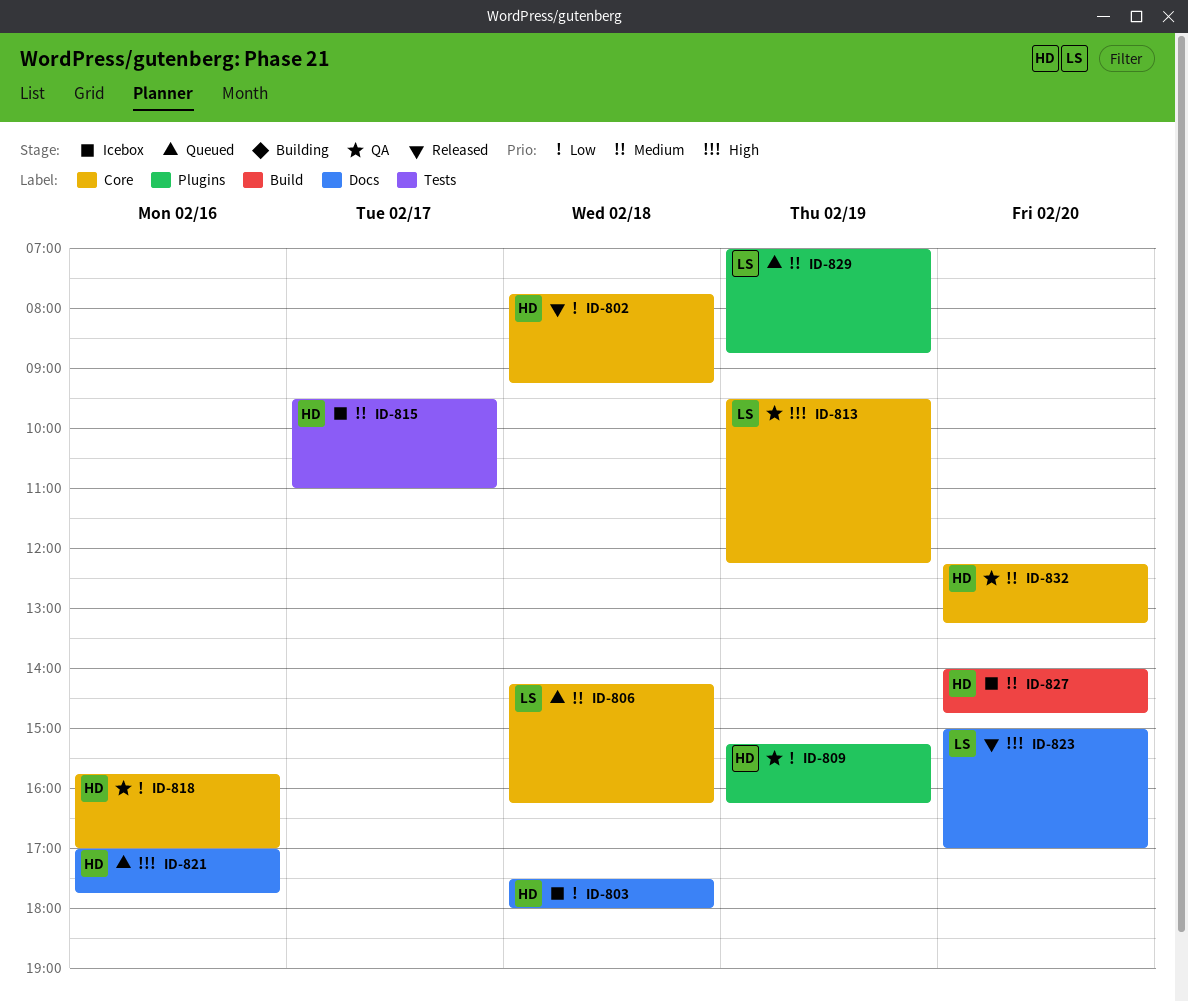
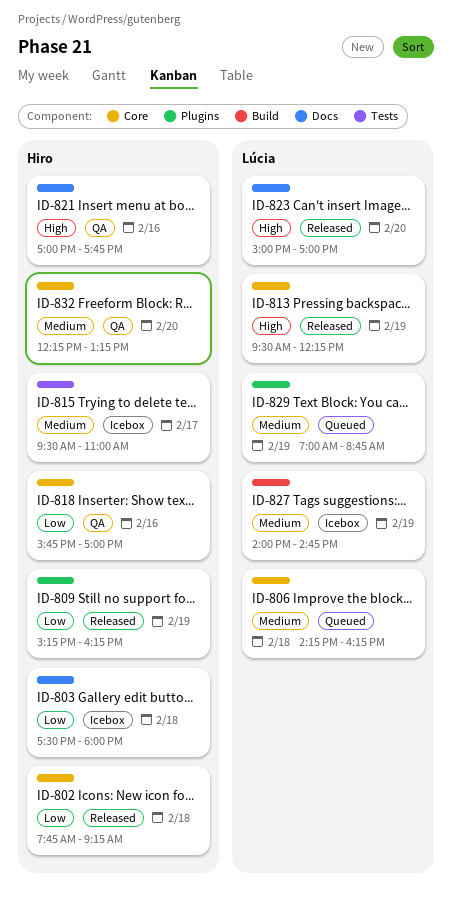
ID-809, status: QA -> Released
ID-813, status: QA -> Released
ID-821, status: Queued -> QA
ID-827, owner: Hiro -> Lúcia
ID-827, day: Feb 20 -> Feb 19

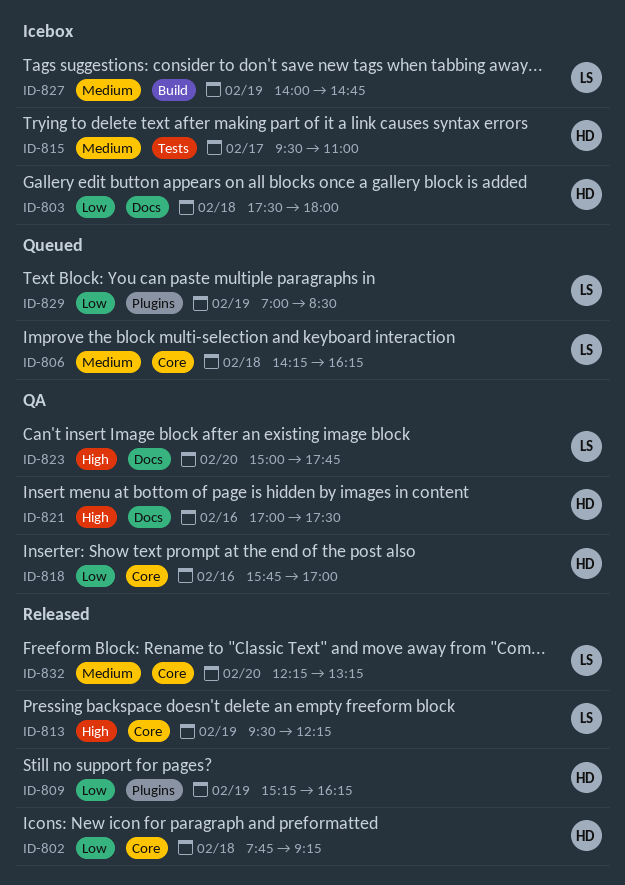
ID-821, ends: 17:45 -> 17:30
ID-823, status: Released -> QA
ID-823, ends: 17:00 -> 17:45
ID-829, priority: Medium -> Low
ID-829, ends: 08:45 -> 08:30
ID-832, status: QA -> Released
ID-832, owner: Hiro -> Lúcia

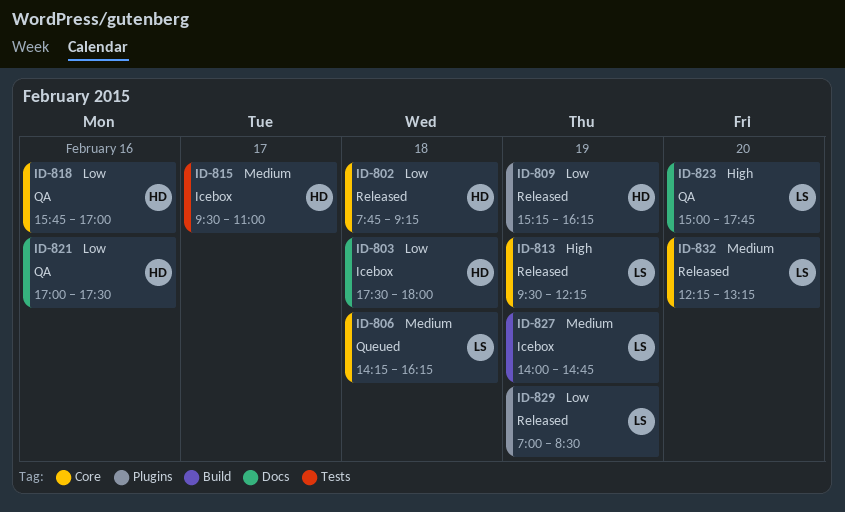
ID-821, priority: High -> Low
ID-829, status: Queued -> Released

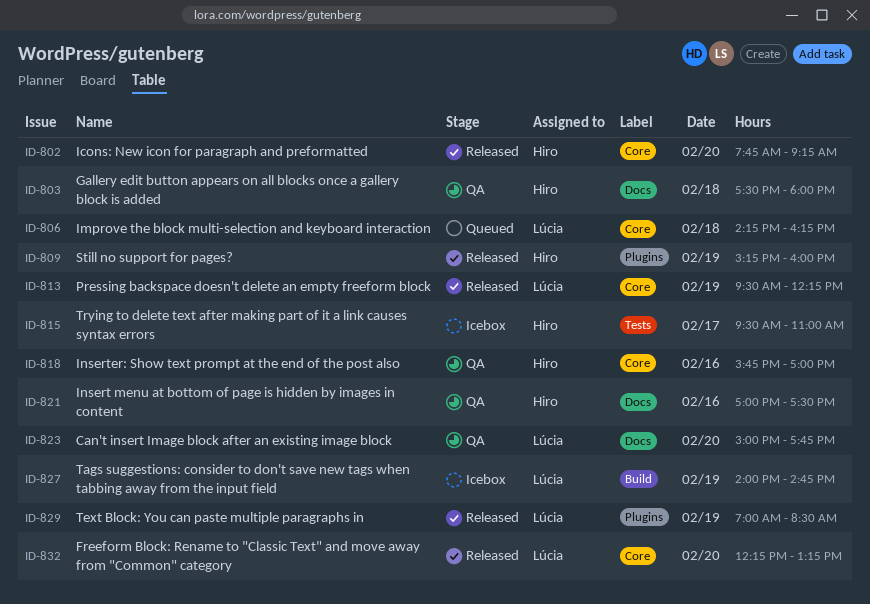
ID-802, day: Feb 18 -> Feb 20
ID-803, status: Icebox -> QA
ID-809, ends: 16:15 -> 16:00

